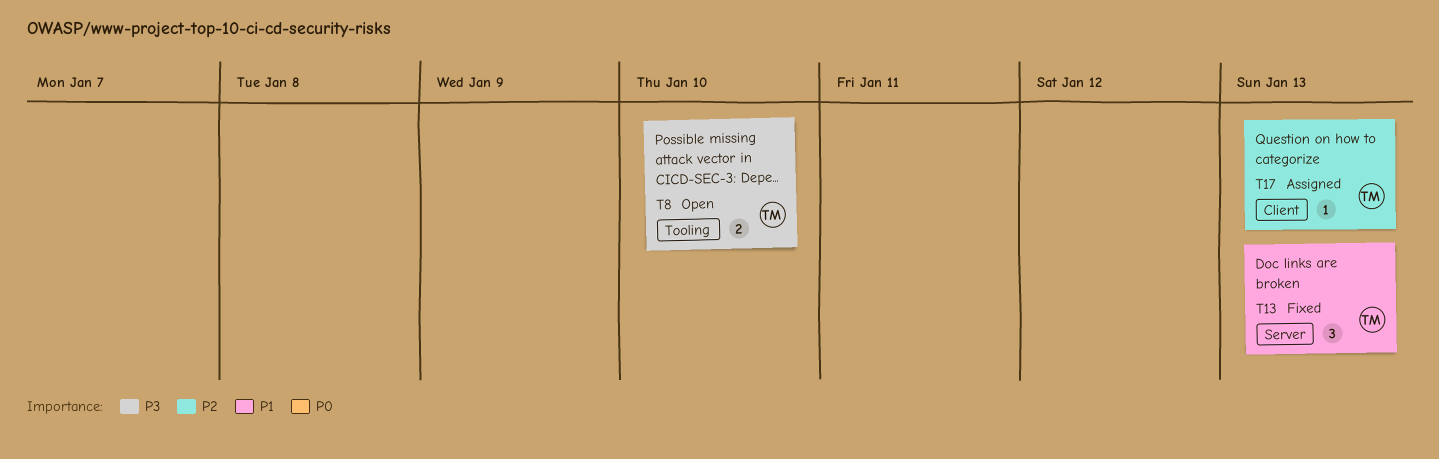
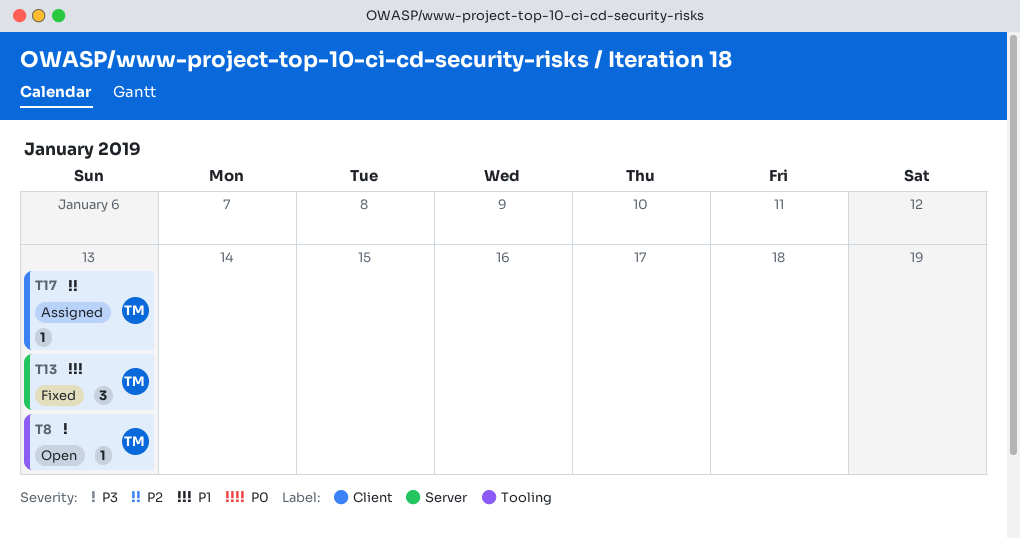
T8, estimate: 2 -> 1
T8, due: Jan 10 -> Jan 13

